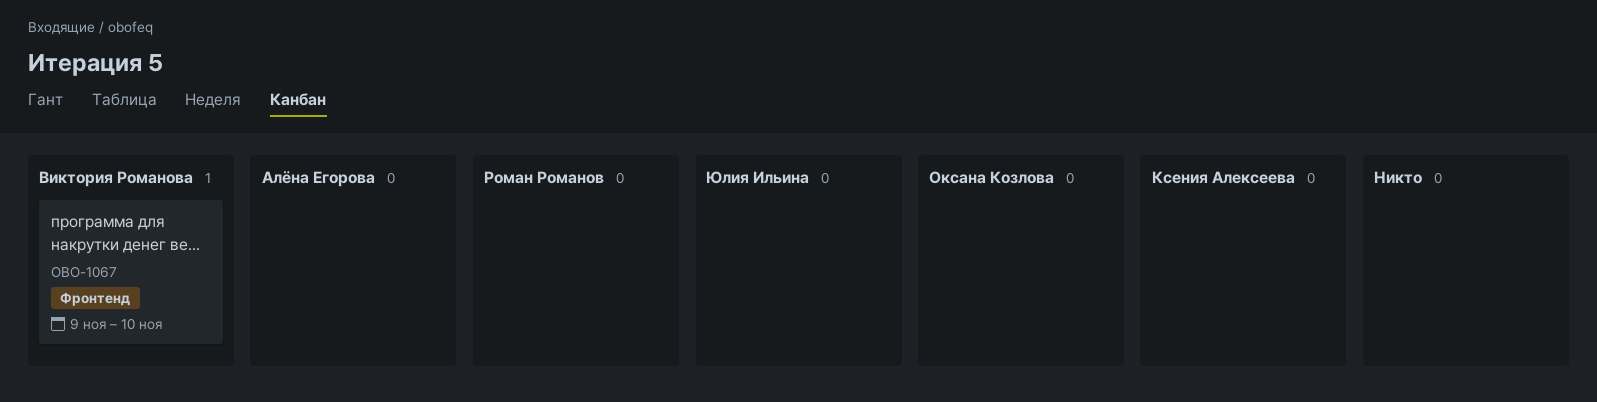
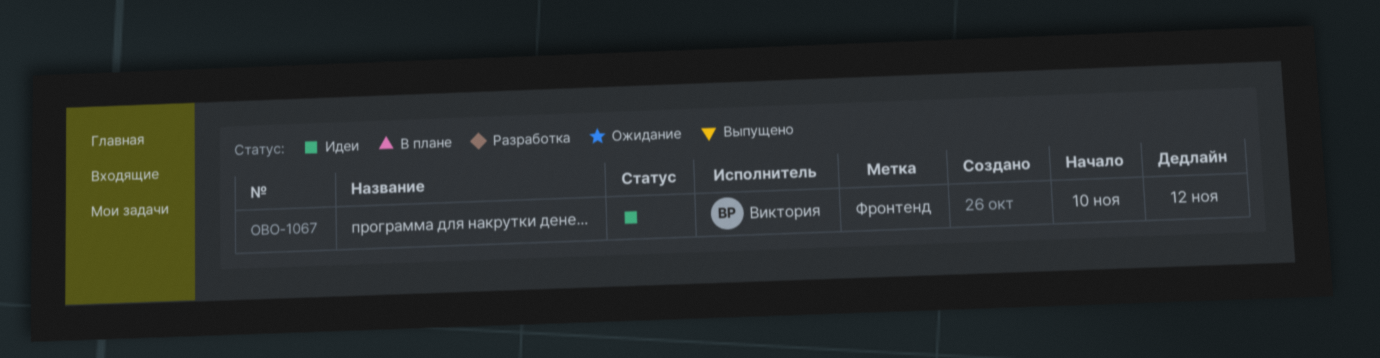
OBO-1067, start: Nov 9 -> Nov 10
OBO-1067, due: Nov 10 -> Nov 12

